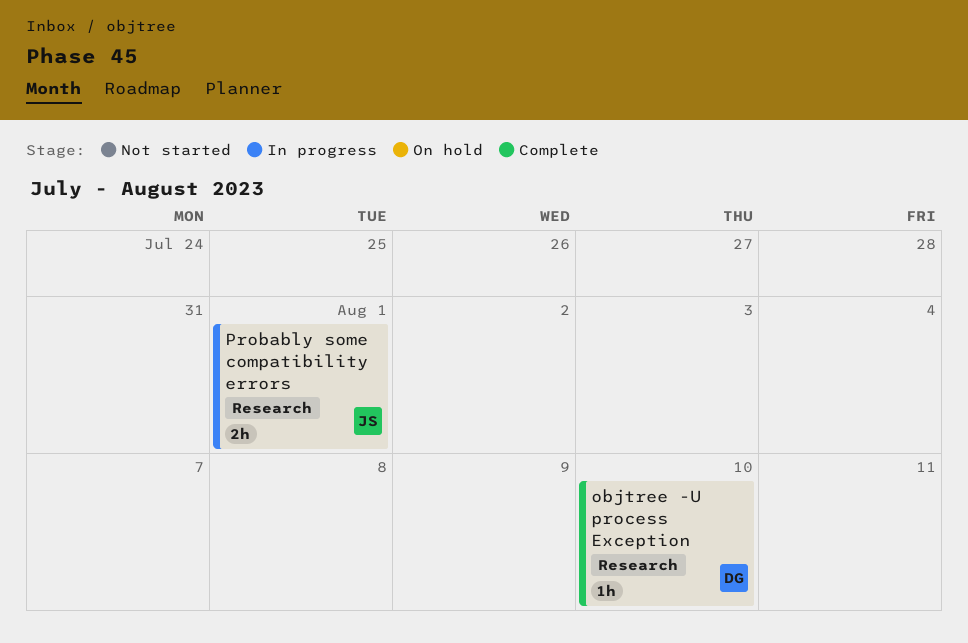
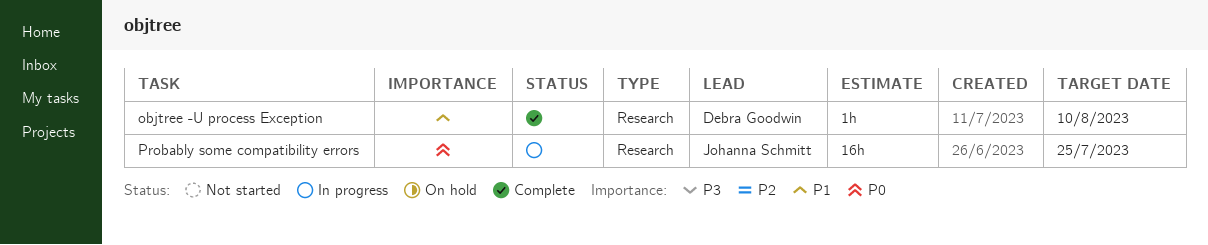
Probably some compatibility errors, estimate: 2h -> 16h
Probably some compatibility errors, due: Aug 1 -> Jul 25

